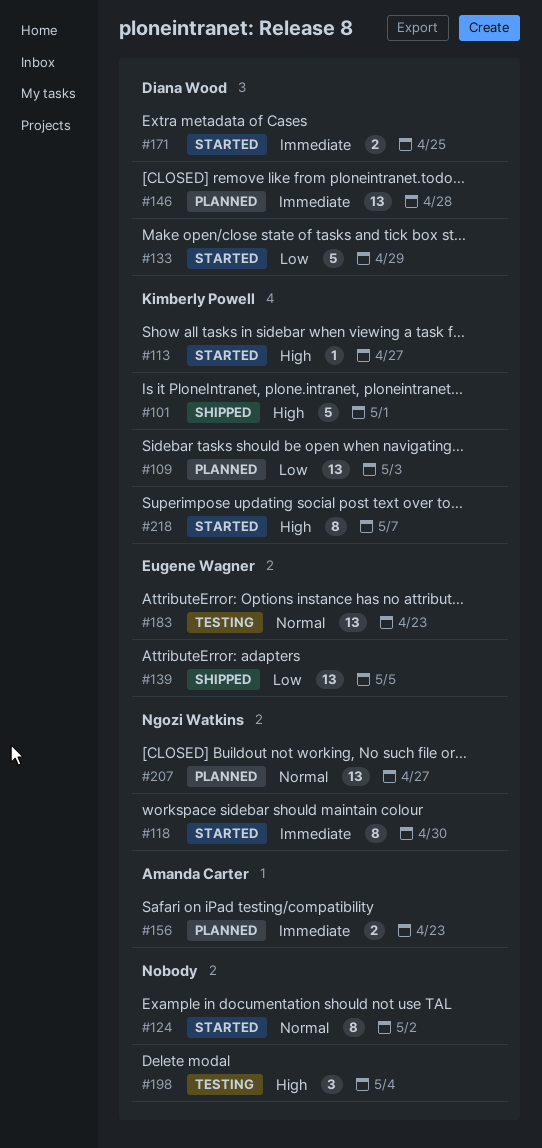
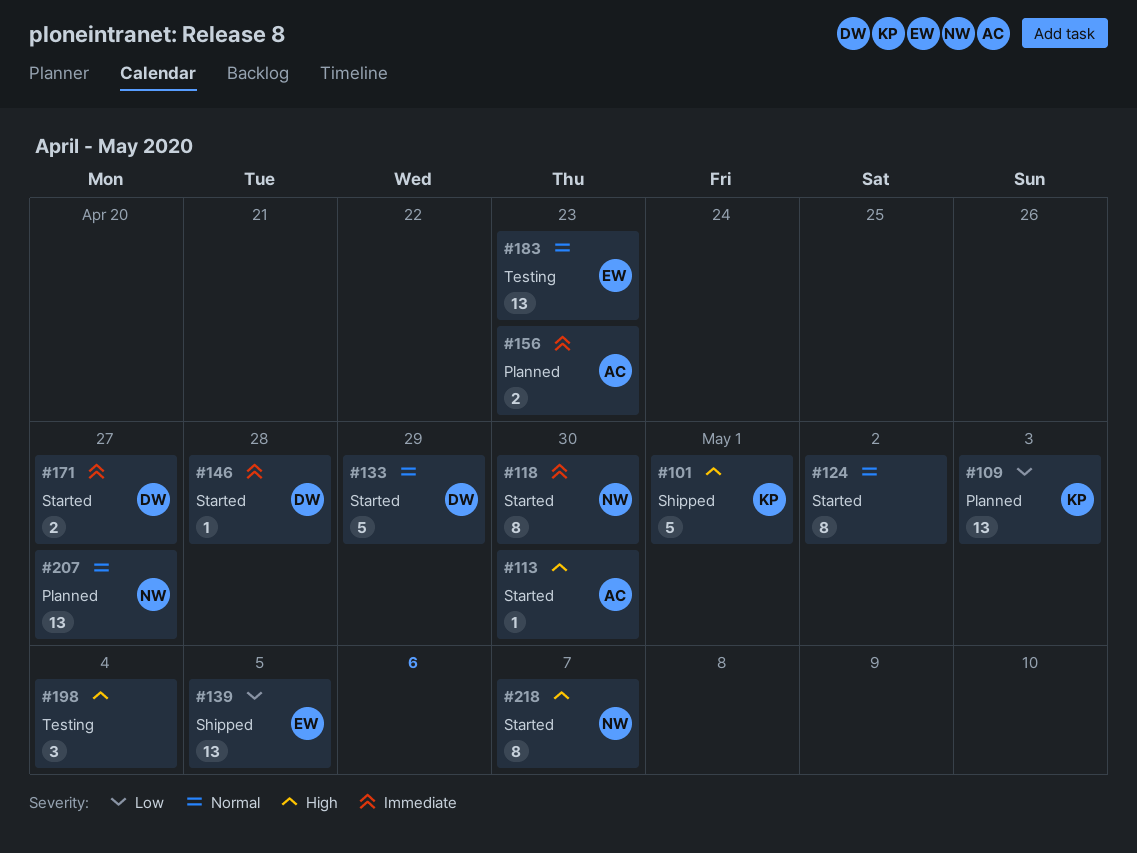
#113, owner: Kimberly Powell -> Amanda Carter
#113, due: Apr 27 -> Apr 30
#133, priority: Low -> Normal
#146, status: Planned -> Started
#146, estimate: 13 -> 1
#171, due: Apr 25 -> Apr 27
#218, owner: Kimberly Powell -> Ngozi Watkins

